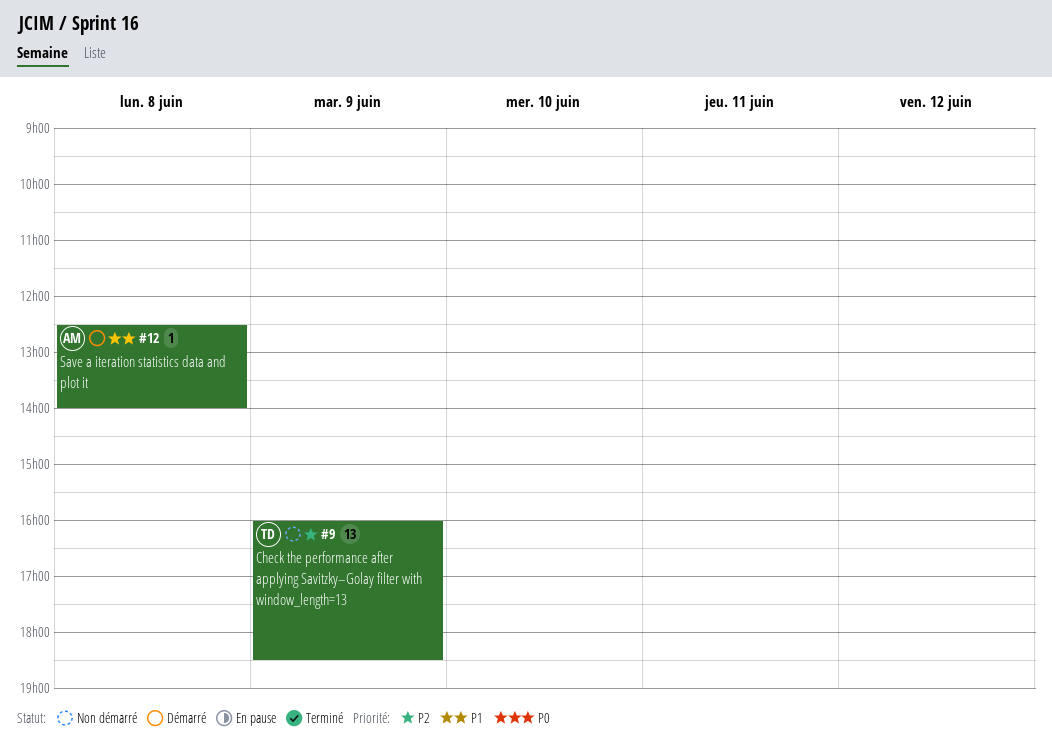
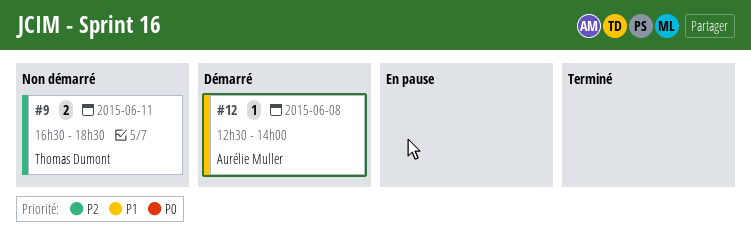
#9, estimate: 13 -> 2
#9, day: Jun 9 -> Jun 11
#9, begins: 16:00 -> 16:30

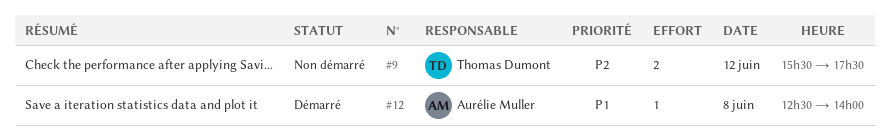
#9, day: Jun 11 -> Jun 12
#9, begins: 16:30 -> 15:30
#9, ends: 18:30 -> 17:30

